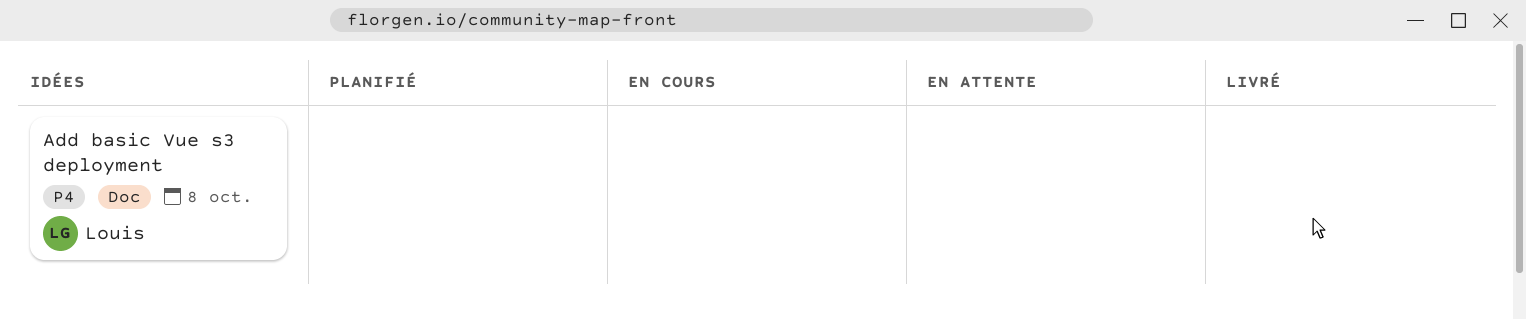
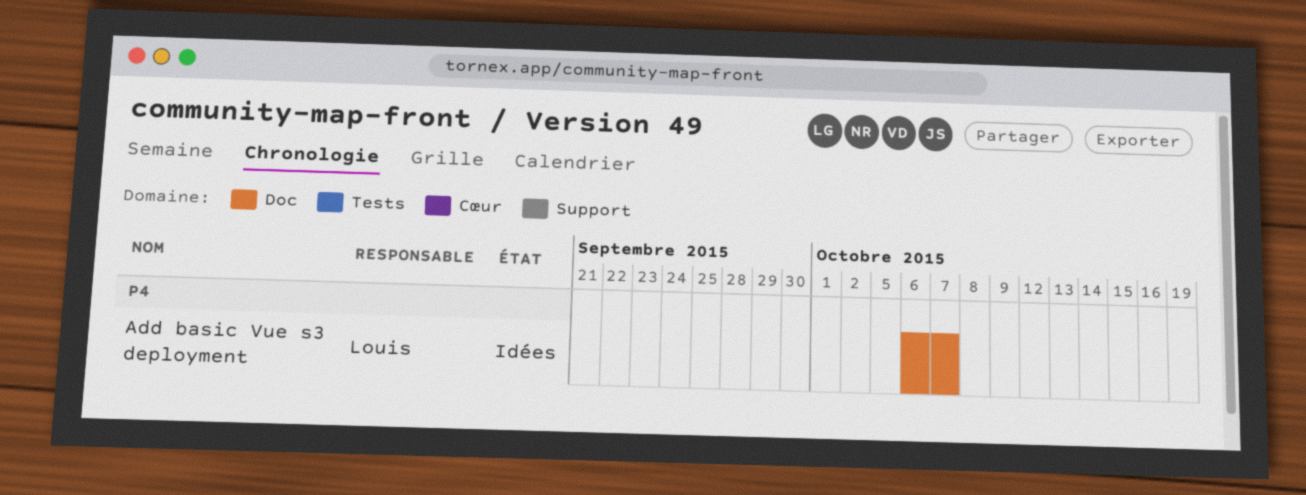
Add basic Vue s3 deployment, due: Oct 8 -> Oct 7

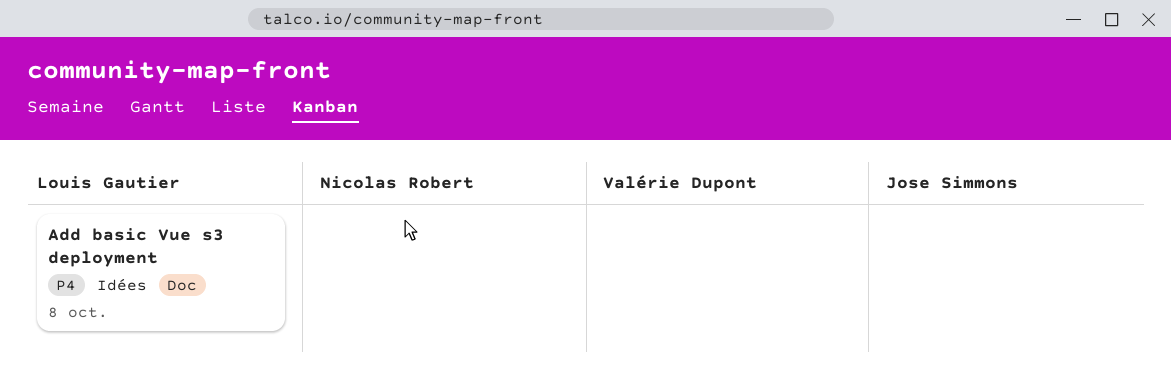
Add basic Vue s3 deployment, due: Oct 7 -> Oct 8

